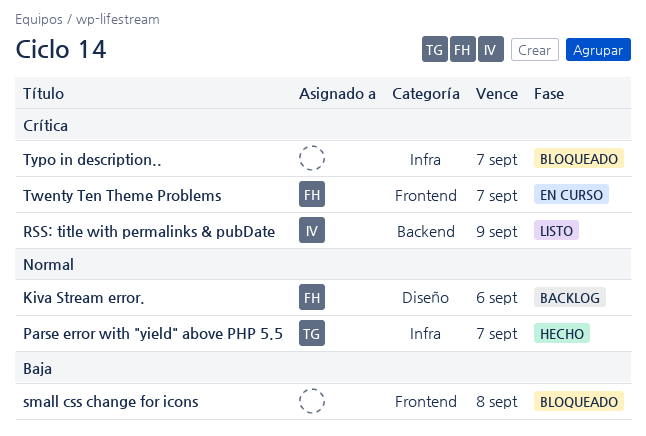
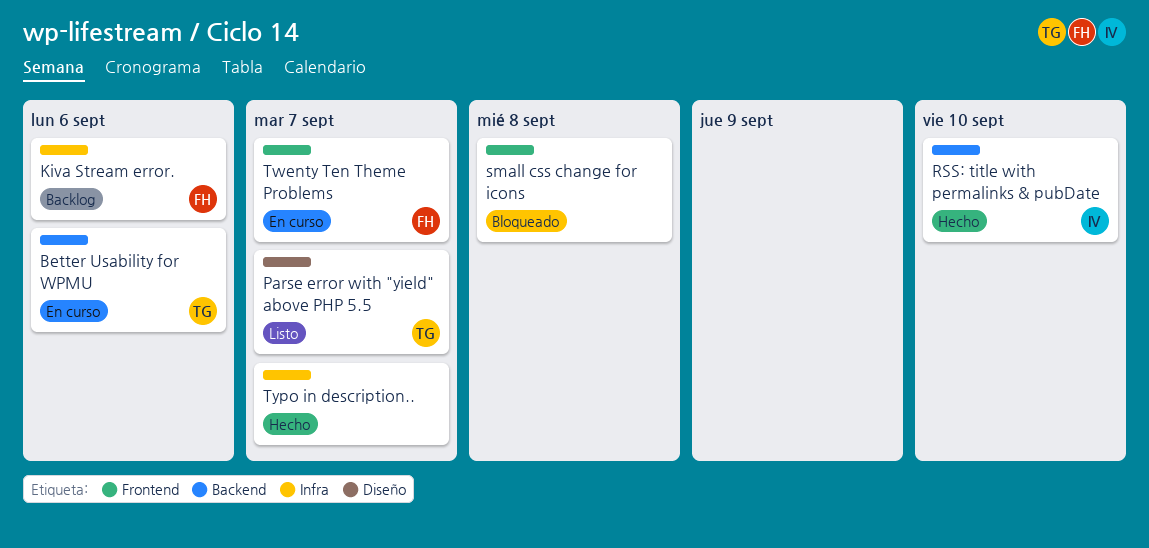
Better Usability for WPMU: none -> present
Kiva Stream error., label: Diseño -> Infra
Parse error with "yield" above PHP 5.5, status: Hecho -> Listo
Parse error with "yield" above PHP 5.5, label: Infra -> Diseño
RSS: title with permalinks & pubDate, status: Listo -> Hecho
RSS: title with permalinks & pubDate, due: Sep 9 -> Sep 10
Typo in description.., status: Bloqueado -> Hecho

